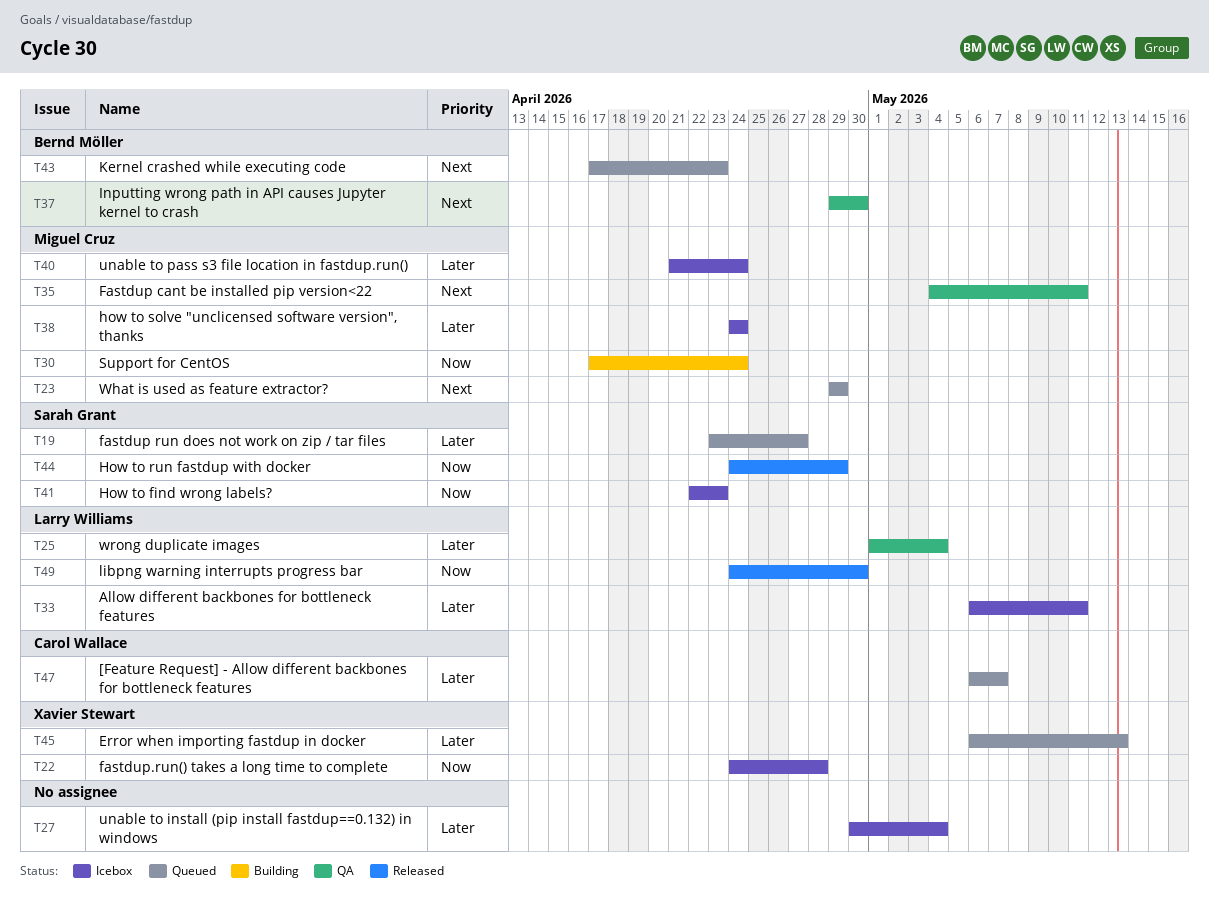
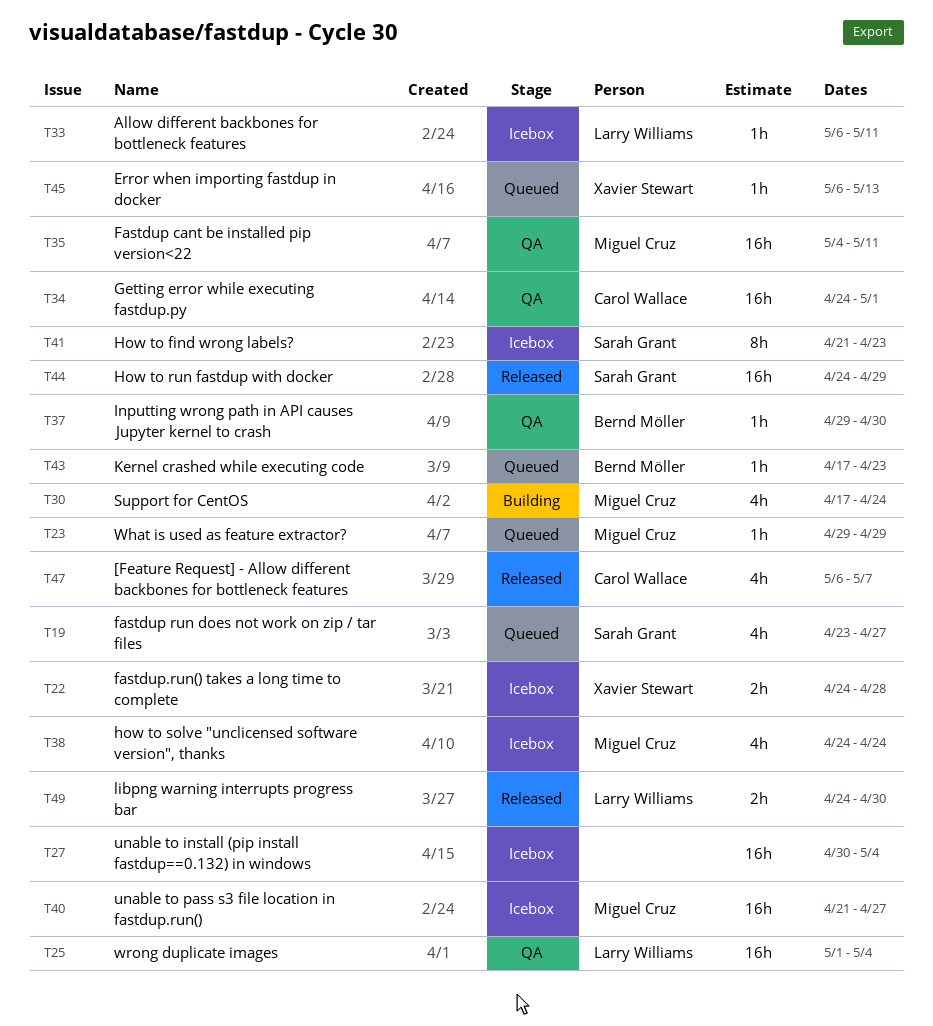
T34: none -> present
T40, due: Apr 24 -> Apr 27
T41, start: Apr 22 -> Apr 21
T47, status: Queued -> Released

